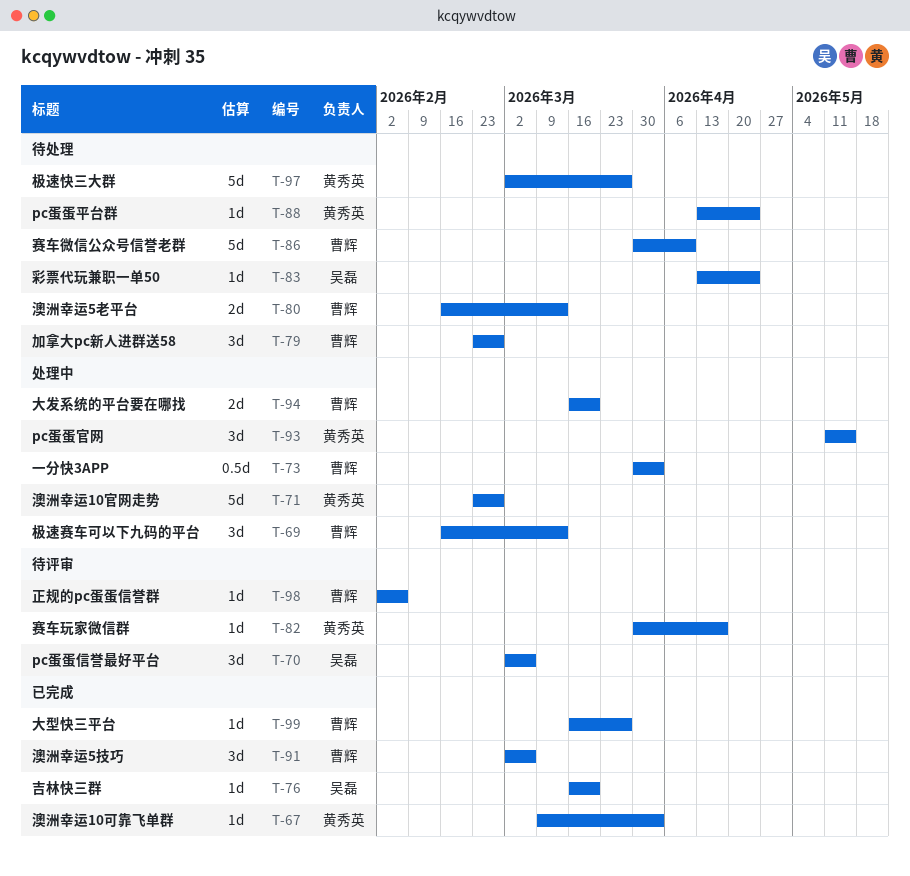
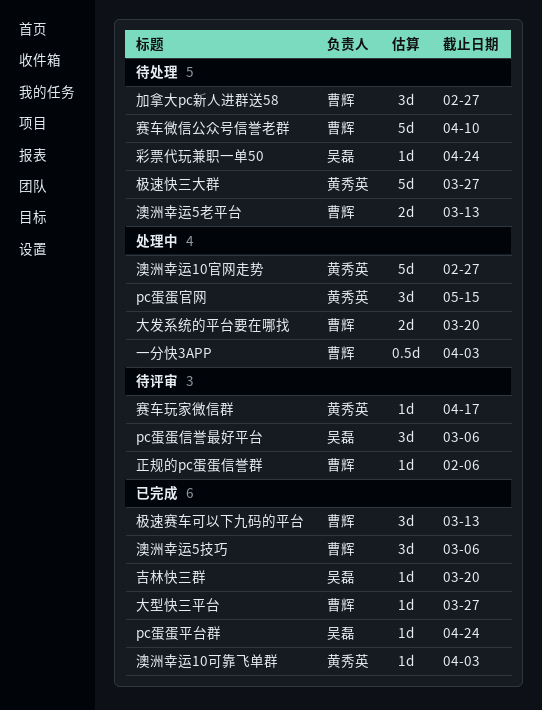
pc蛋蛋平台群, status: 待处理 -> 已完成
pc蛋蛋平台群, owner: 黄秀英 -> 吴磊
极速赛车可以下九码的平台, status: 处理中 -> 已完成

